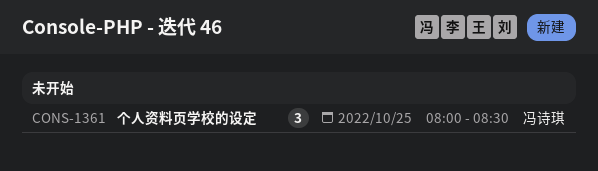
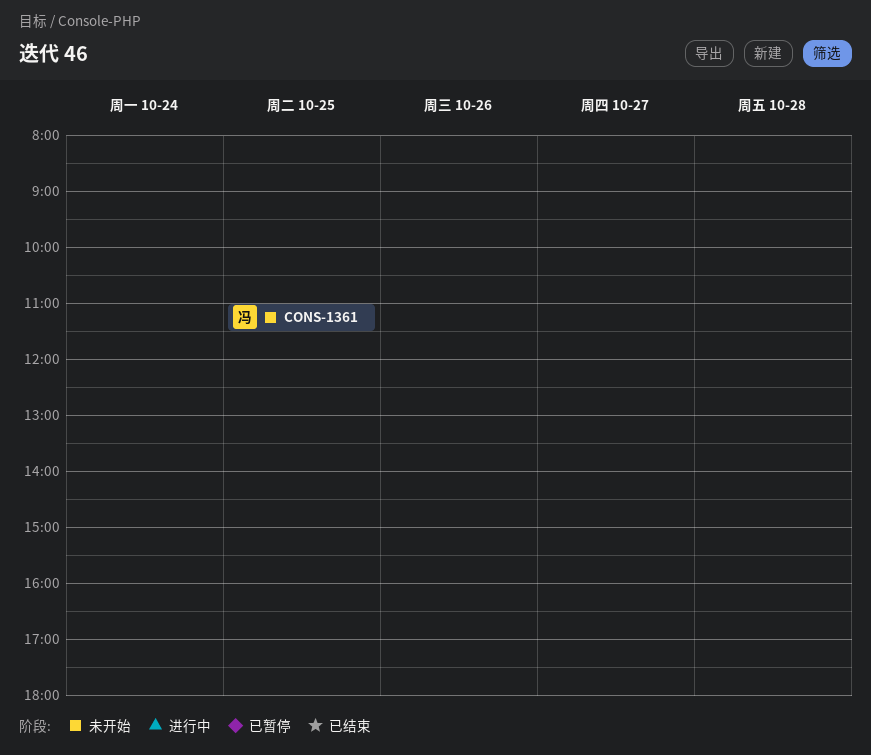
CONS-1361, begins: 08:00 -> 11:00
CONS-1361, ends: 08:30 -> 11:30

